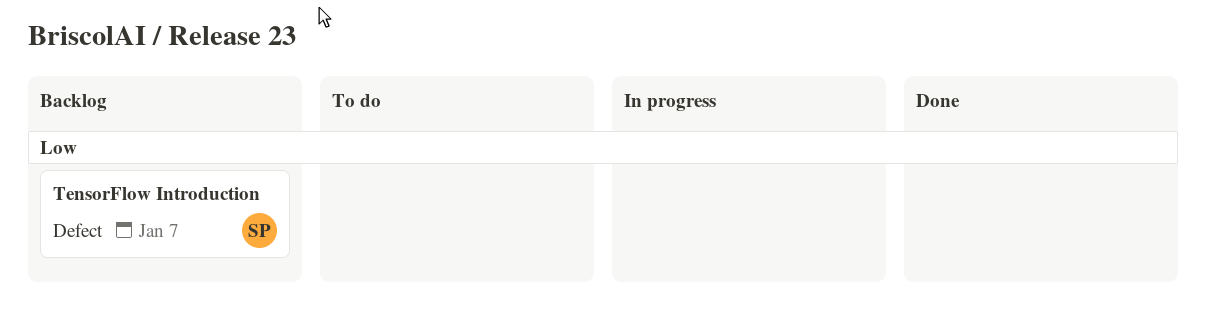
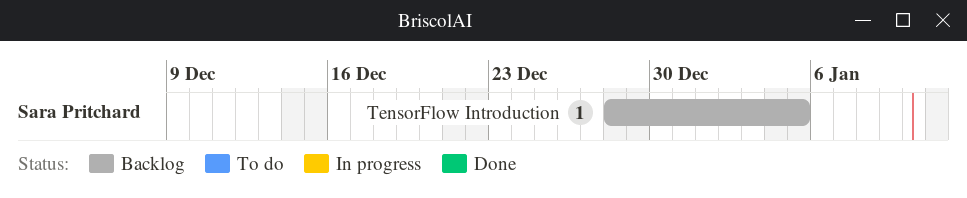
TensorFlow Introduction, due: Jan 7 -> Jan 5

